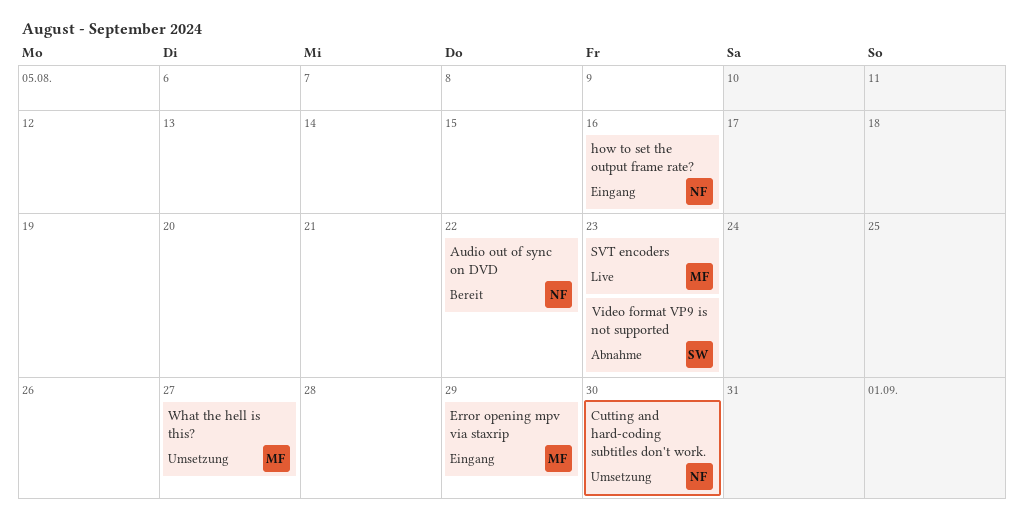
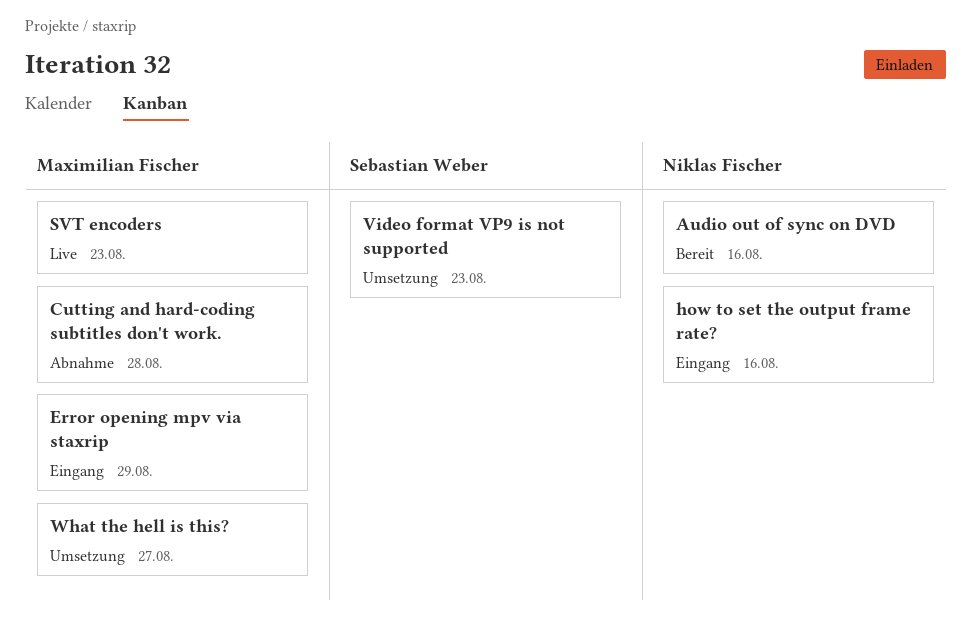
Audio out of sync on DVD, due: Aug 22 -> Aug 16
Cutting and hard-coding subtitles don't work., status: Umsetzung -> Abnahme
Cutting and hard-coding subtitles don't work., owner: Niklas Fischer -> Maximilian Fischer
Cutting and hard-coding subtitles don't work., due: Aug 30 -> Aug 28
Video format VP9 is not supported, status: Abnahme -> Umsetzung

